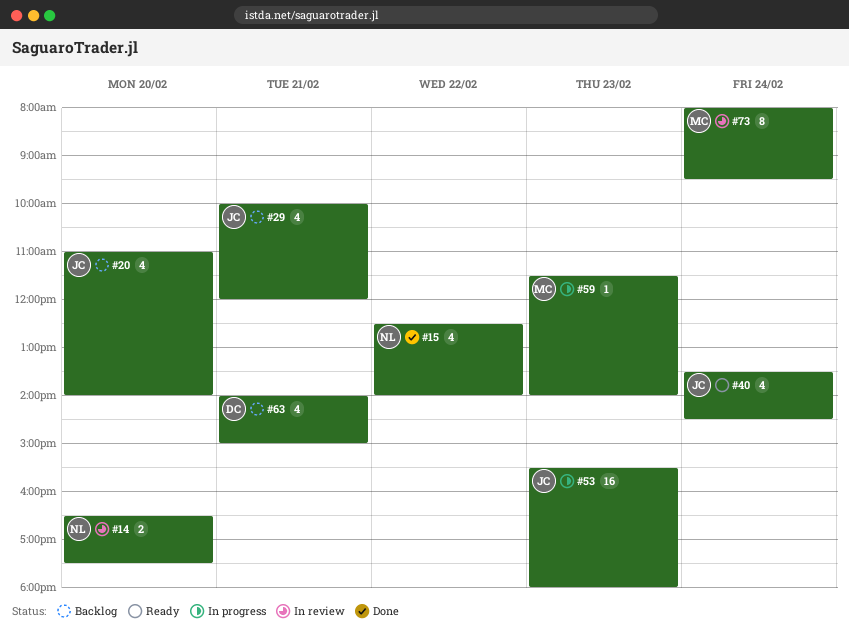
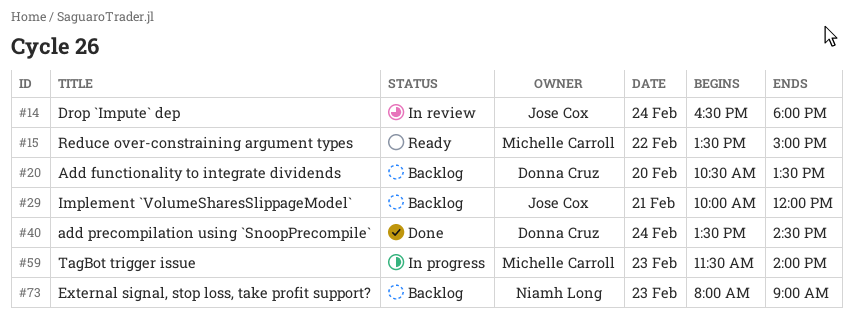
#14, owner: Niamh Long -> Jose Cox
#14, day: Feb 20 -> Feb 24
#14, ends: 17:30 -> 18:00
#15, status: Done -> Ready
#15, owner: Niamh Long -> Michelle Carroll
#15, begins: 12:30 -> 13:30
#15, ends: 14:00 -> 15:00
#20, owner: Jose Cox -> Donna Cruz
#20, begins: 11:00 -> 10:30
#20, ends: 14:00 -> 13:30
#40, status: Ready -> Done
#40, owner: Jose Cox -> Donna Cruz
#53: present -> none
#63: present -> none
#73, status: In review -> Backlog
#73, owner: Michelle Carroll -> Niamh Long
#73, day: Feb 24 -> Feb 23
#73, ends: 09:30 -> 09:00

